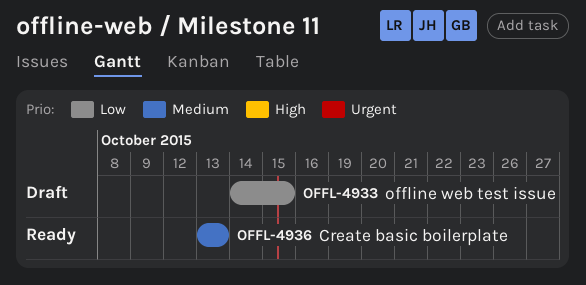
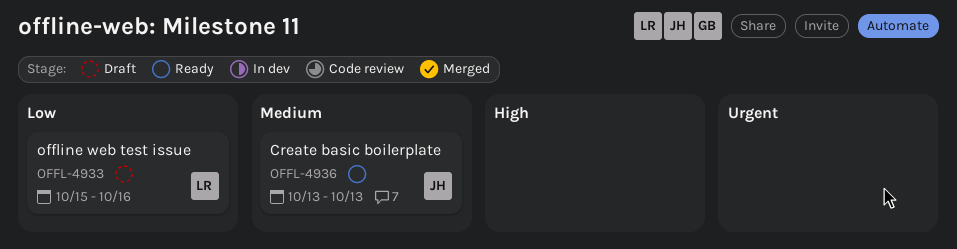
OFFL-4933, start: Oct 14 -> Oct 15
OFFL-4933, due: Oct 15 -> Oct 16

